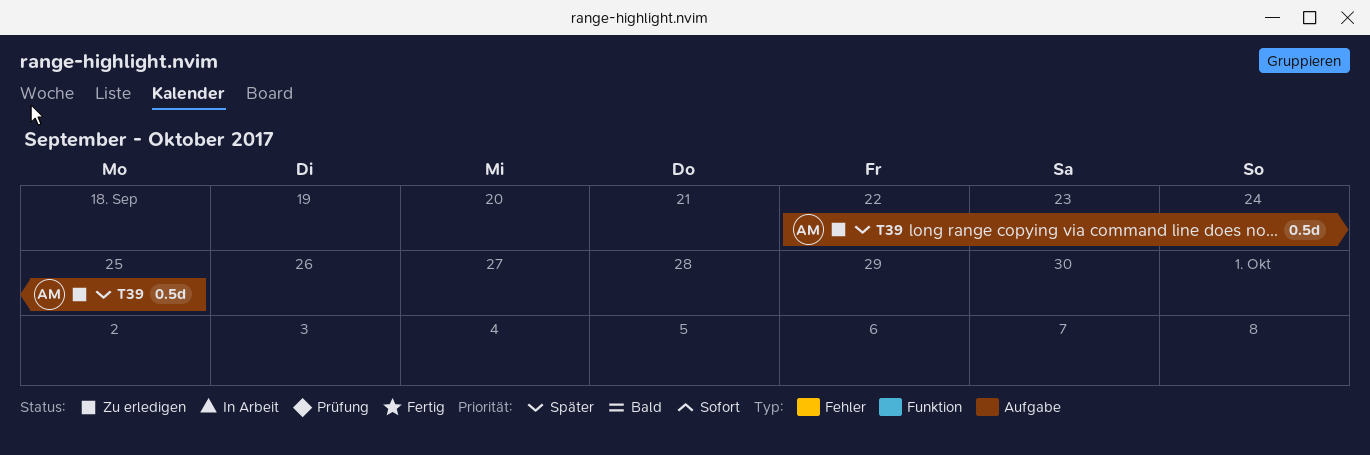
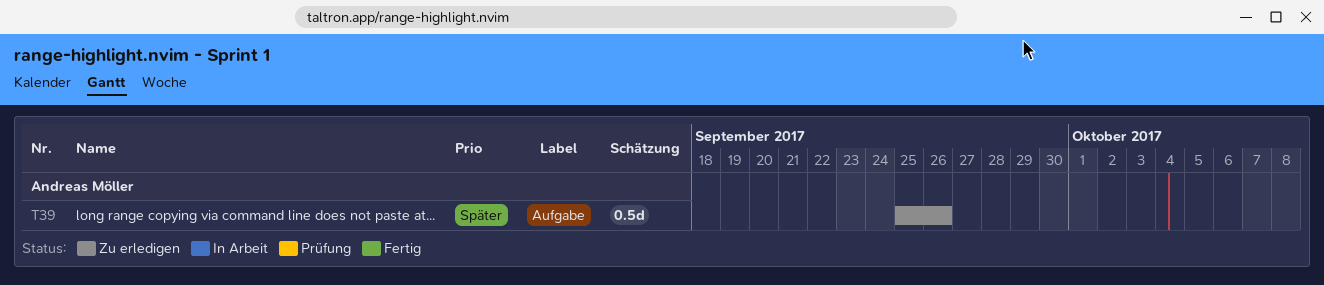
T39, start: Sep 22 -> Sep 25
T39, due: Sep 25 -> Sep 26

